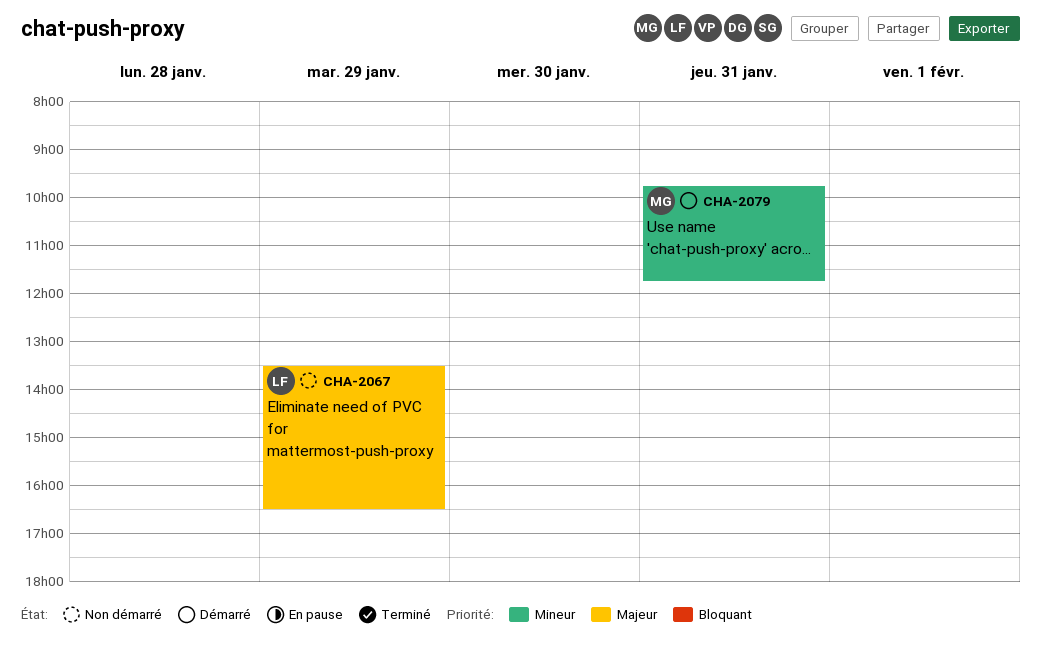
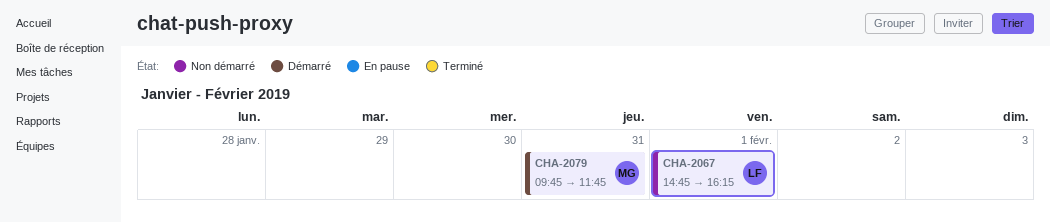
CHA-2067, day: Jan 29 -> Feb 1
CHA-2067, begins: 13:30 -> 14:45
CHA-2067, ends: 16:30 -> 16:15

